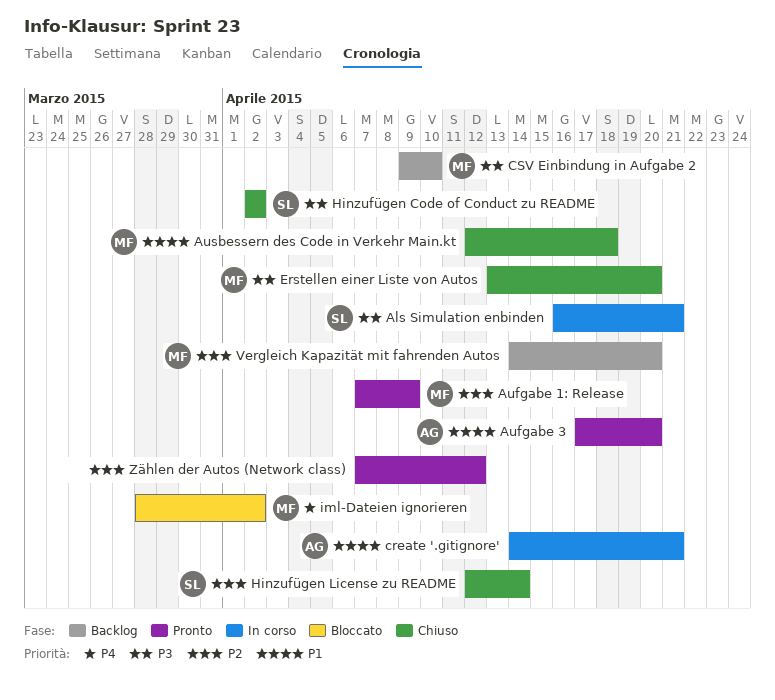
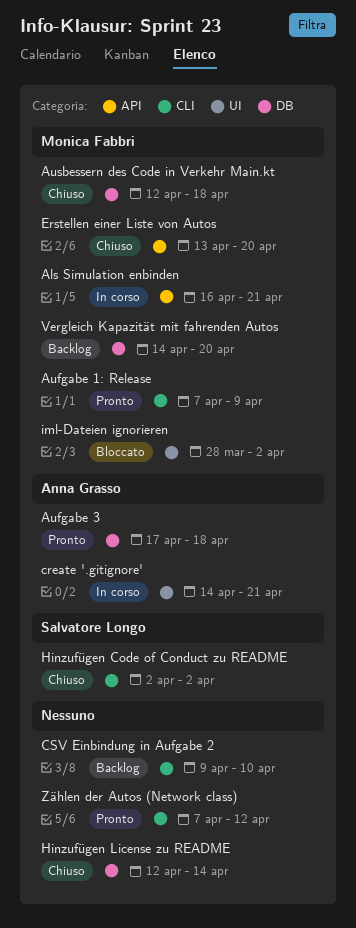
Als Simulation enbinden, owner: Salvatore Longo -> Monica Fabbri
Aufgabe 3, due: Apr 20 -> Apr 18
CSV Einbindung in Aufgabe 2, owner: Monica Fabbri -> none
Hinzufügen License zu README, owner: Salvatore Longo -> none

